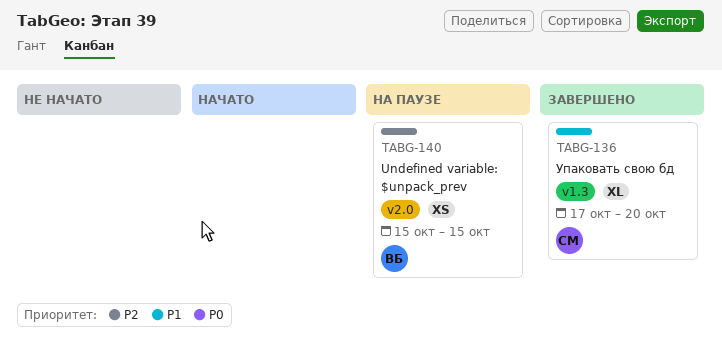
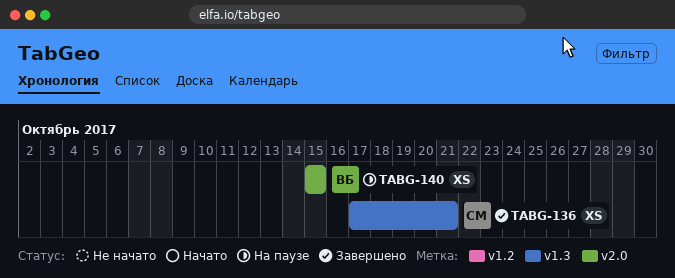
TABG-136, estimate: XL -> XS
TABG-136, due: Oct 20 -> Oct 21

